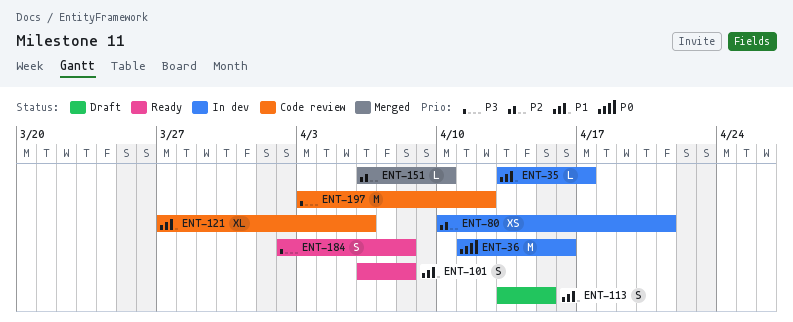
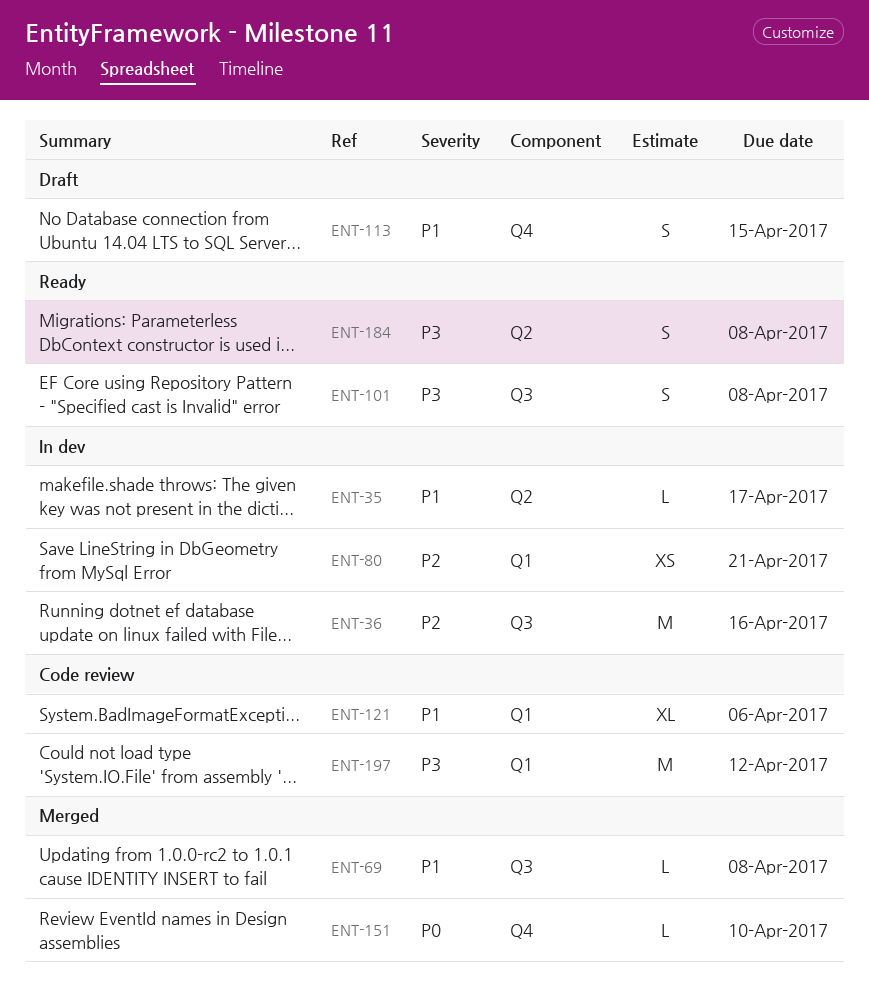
ENT-36, priority: P0 -> P2
ENT-69: none -> present
ENT-101, priority: P1 -> P3
ENT-151, priority: P2 -> P0

